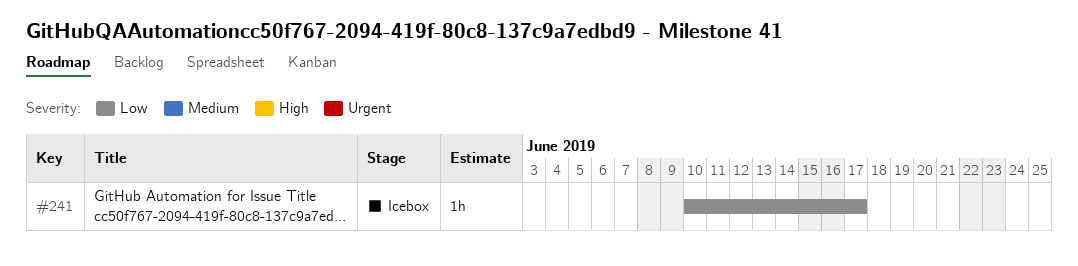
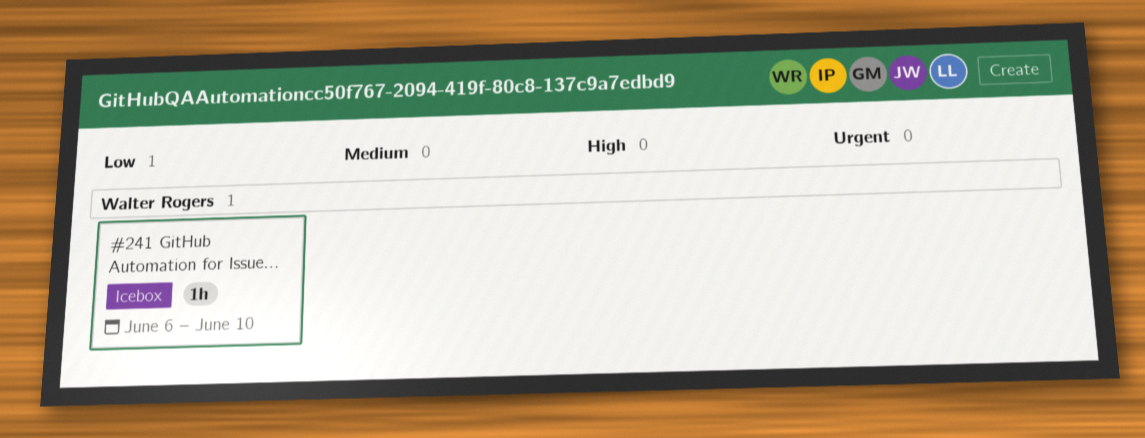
#241, start: Jun 10 -> Jun 6
#241, due: Jun 17 -> Jun 10

